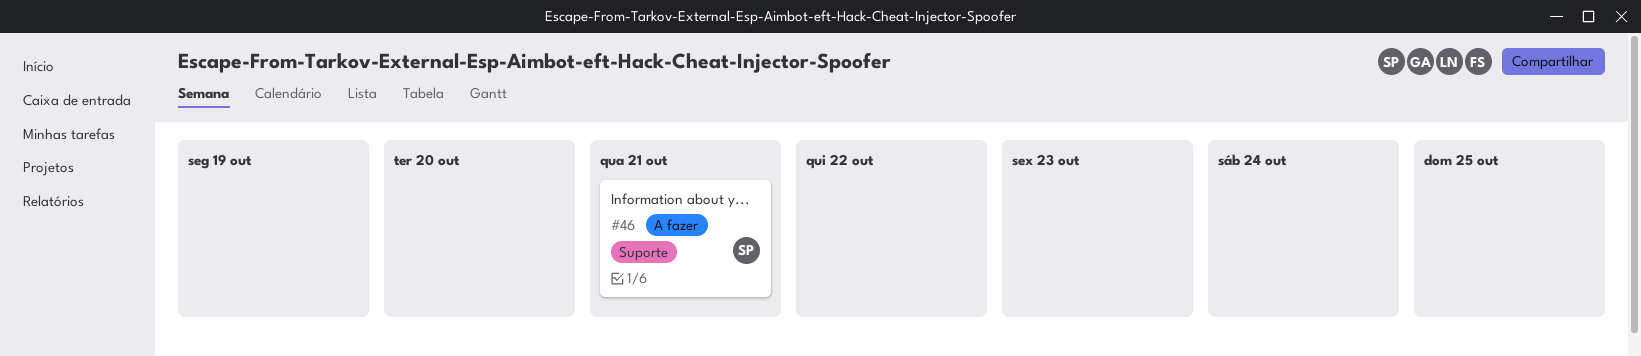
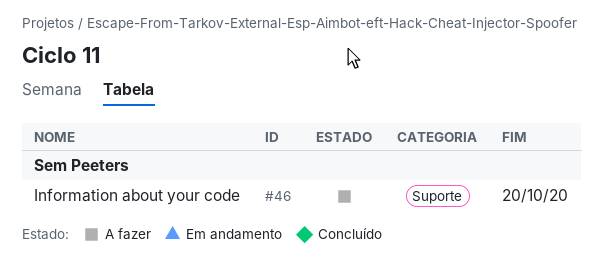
#46, due: Oct 21 -> Oct 20

